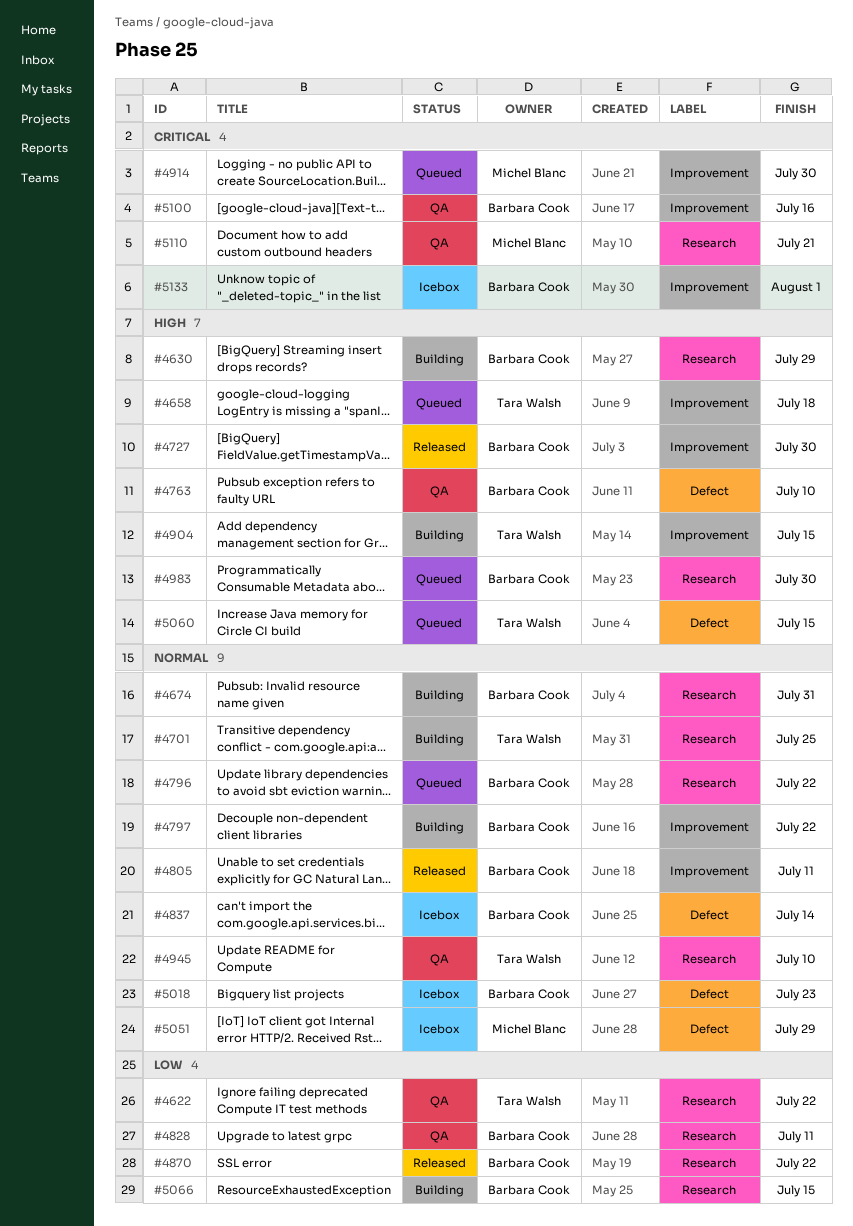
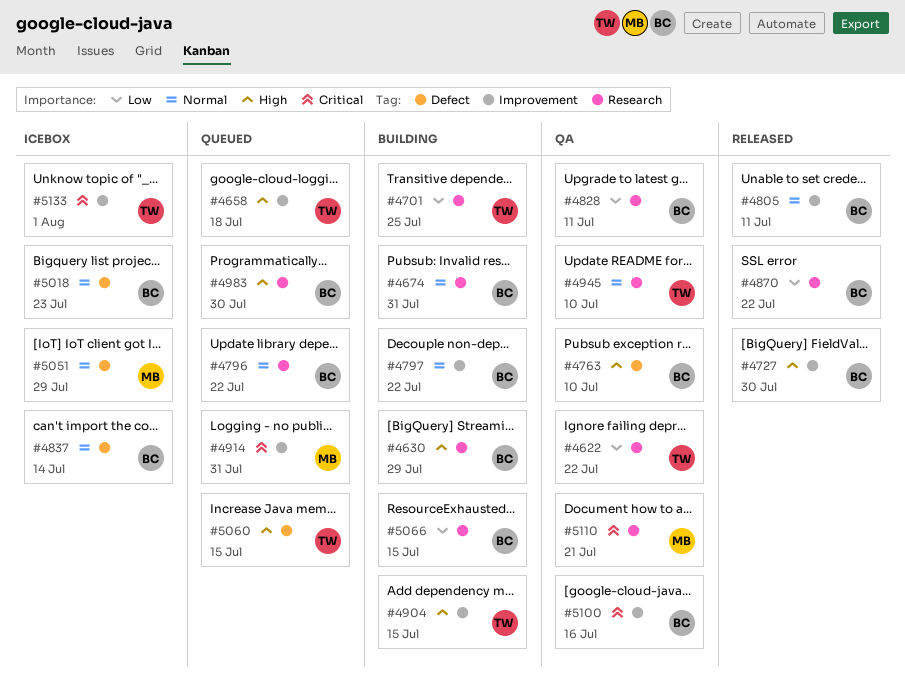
#4701, priority: Normal -> Low
#4914, due: Jul 30 -> Jul 31
#5133, owner: Barbara Cook -> Tara Walsh

